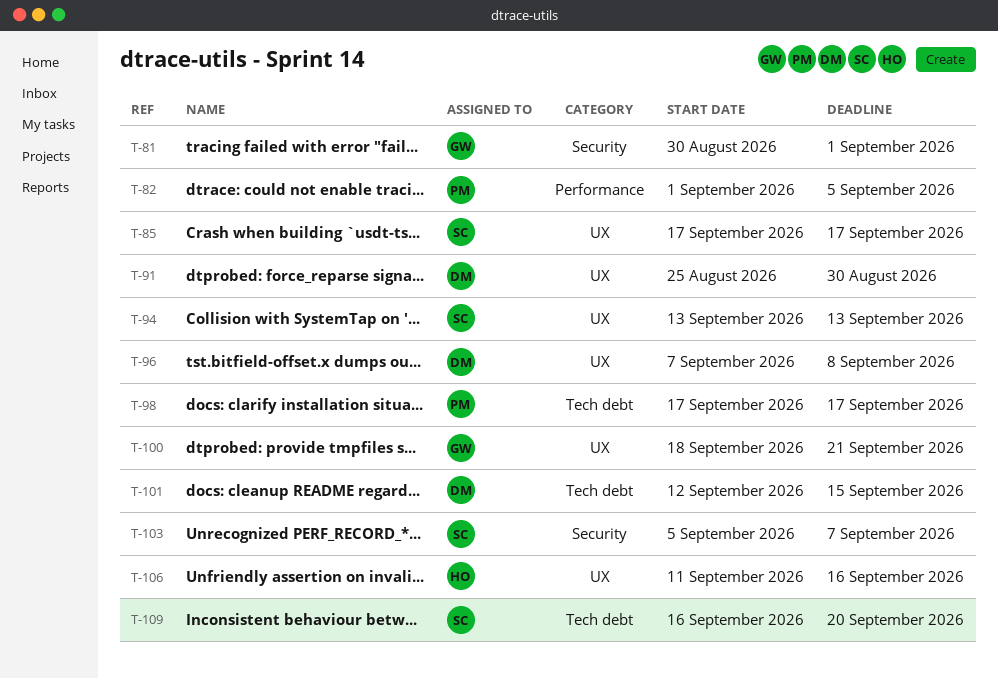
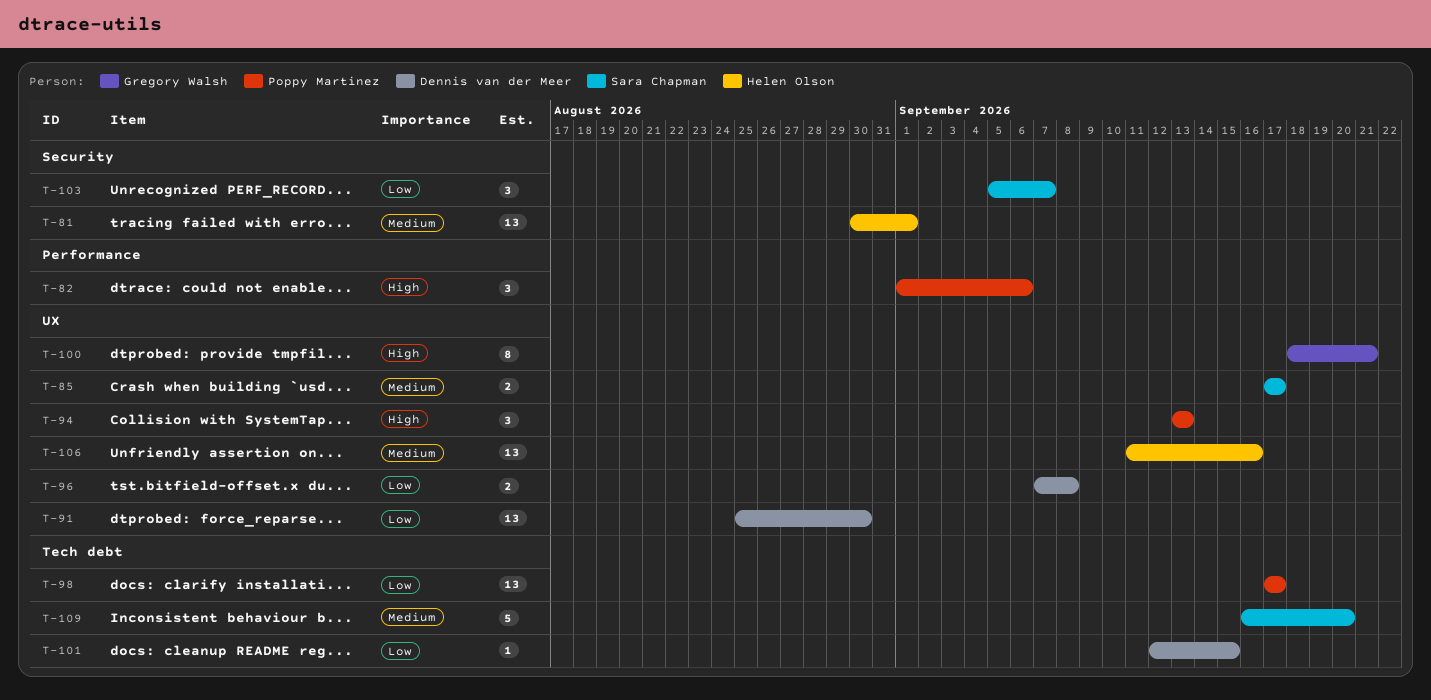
T-81, owner: Gregory Walsh -> Helen Olson
T-82, due: Sep 5 -> Sep 6
T-94, owner: Sara Chapman -> Poppy Martinez

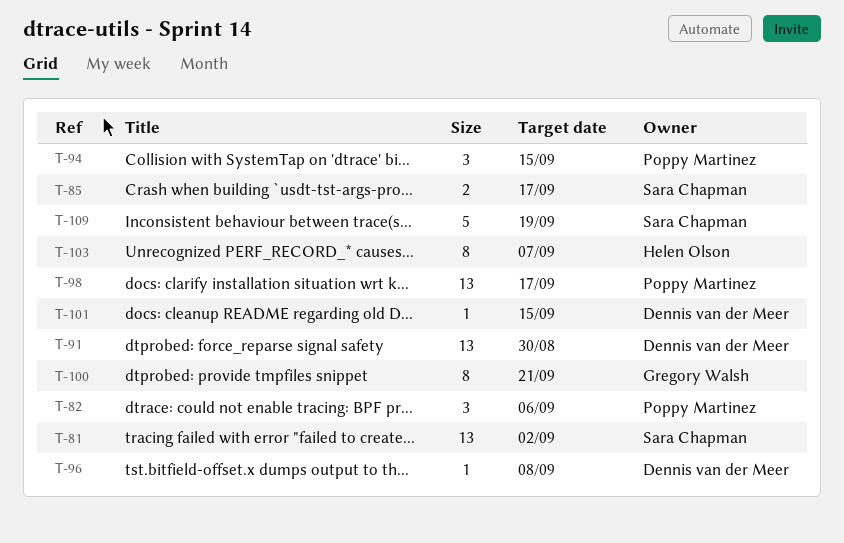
T-81, owner: Helen Olson -> Sara Chapman
T-81, due: Sep 1 -> Sep 2
T-94, due: Sep 13 -> Sep 15
T-96, estimate: 2 -> 1
T-103, owner: Sara Chapman -> Helen Olson
T-103, estimate: 3 -> 8
T-106: present -> none
T-109, due: Sep 20 -> Sep 19

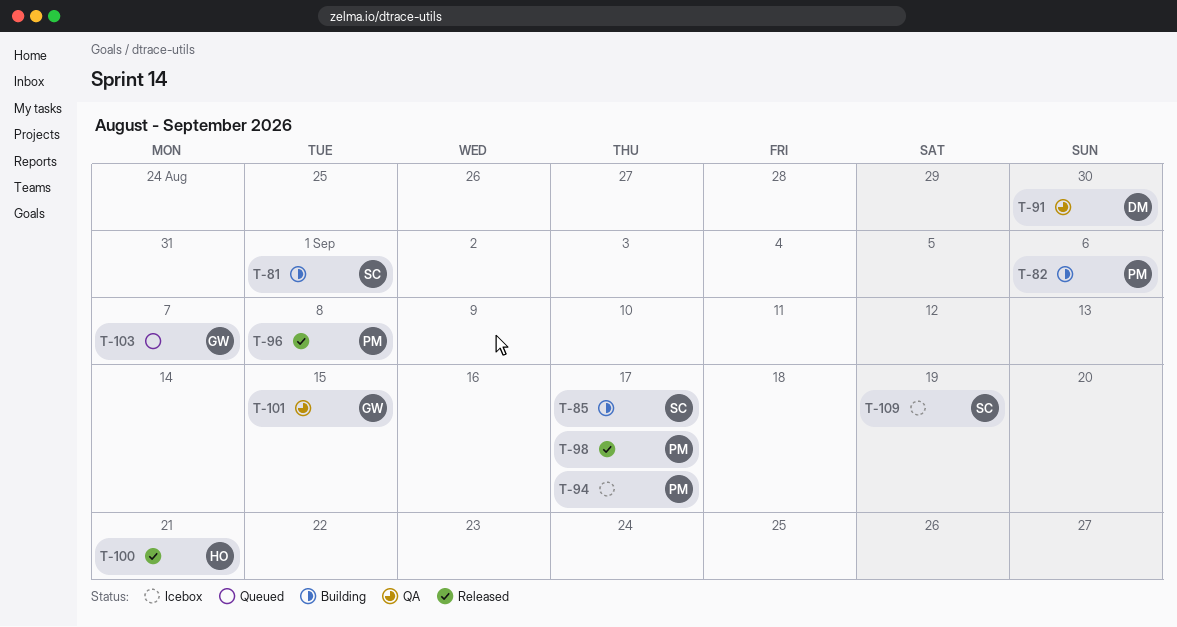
T-81, due: Sep 2 -> Sep 1
T-94, due: Sep 15 -> Sep 17
T-96, owner: Dennis van der Meer -> Poppy Martinez
T-100, owner: Gregory Walsh -> Helen Olson
T-101, owner: Dennis van der Meer -> Gregory Walsh
T-103, owner: Helen Olson -> Gregory Walsh

